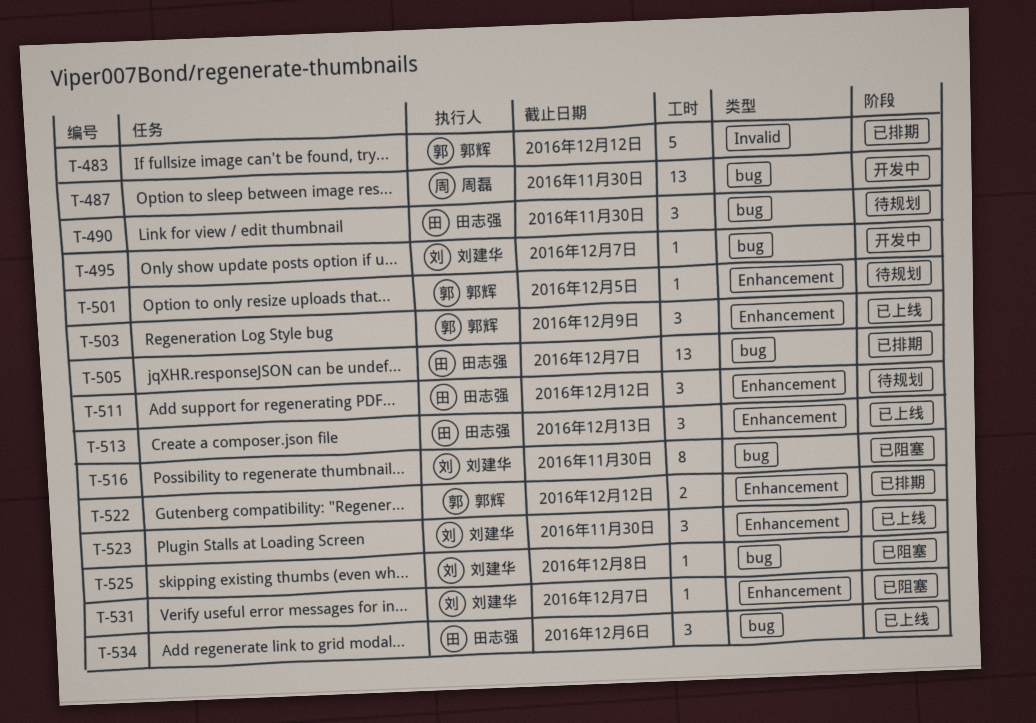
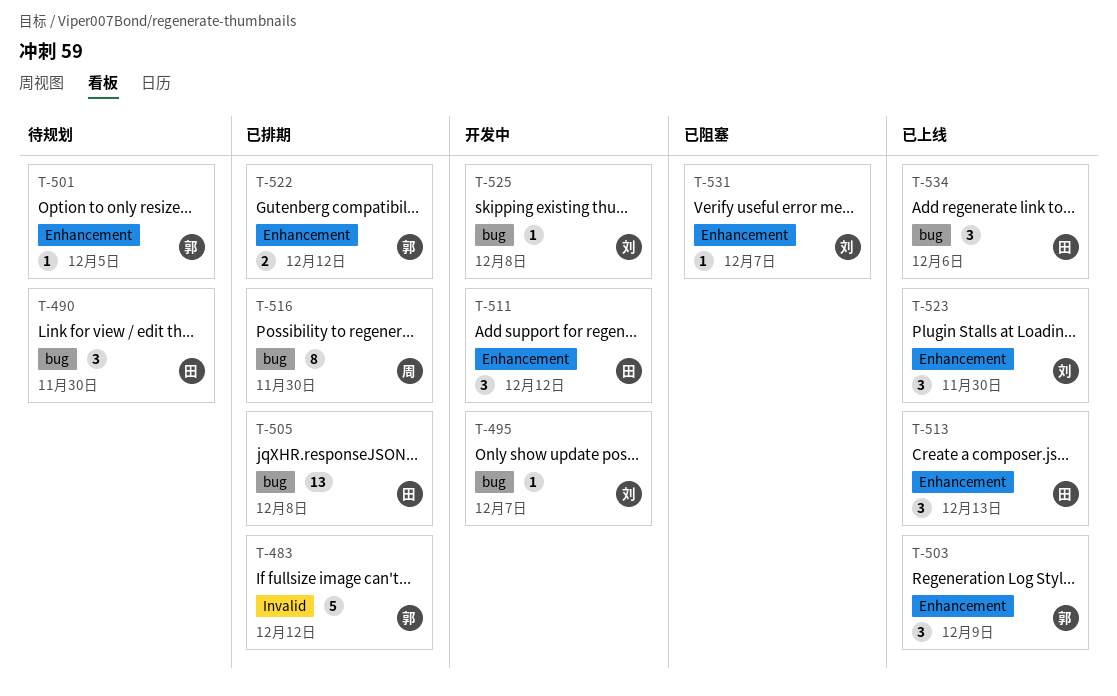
T-487: present -> none
T-505, due: Dec 7 -> Dec 8
T-511, status: 待规划 -> 开发中
T-516, status: 已阻塞 -> 已排期
T-516, owner: 刘建华 -> 周磊
T-525, status: 已阻塞 -> 开发中

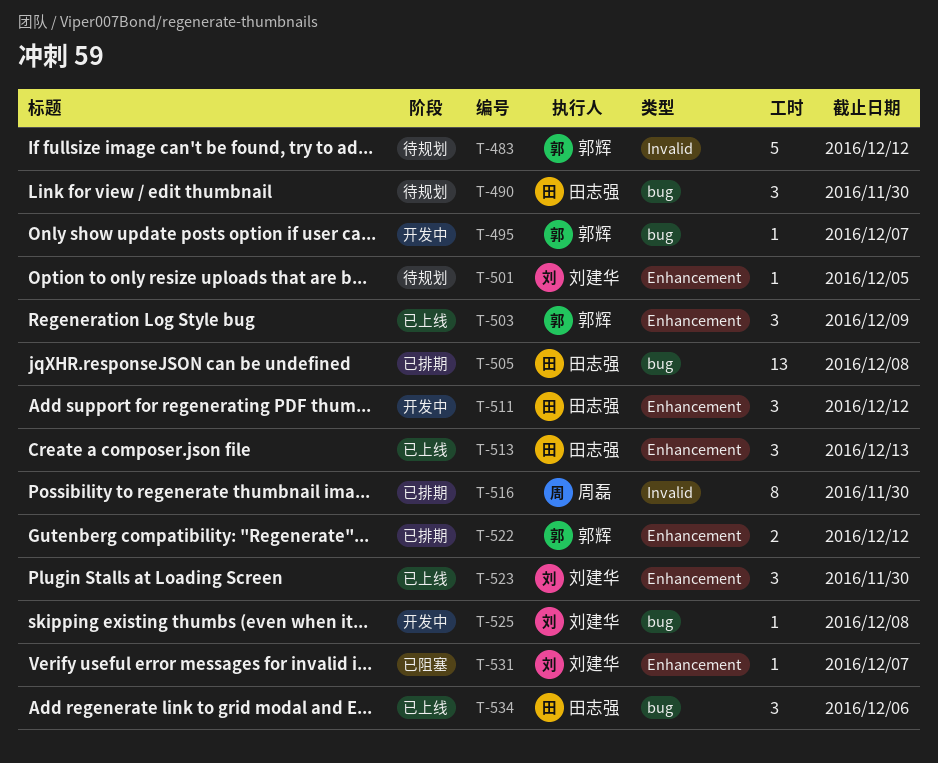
T-483, status: 已排期 -> 待规划
T-495, owner: 刘建华 -> 郭辉
T-501, owner: 郭辉 -> 刘建华
T-516, label: bug -> Invalid

